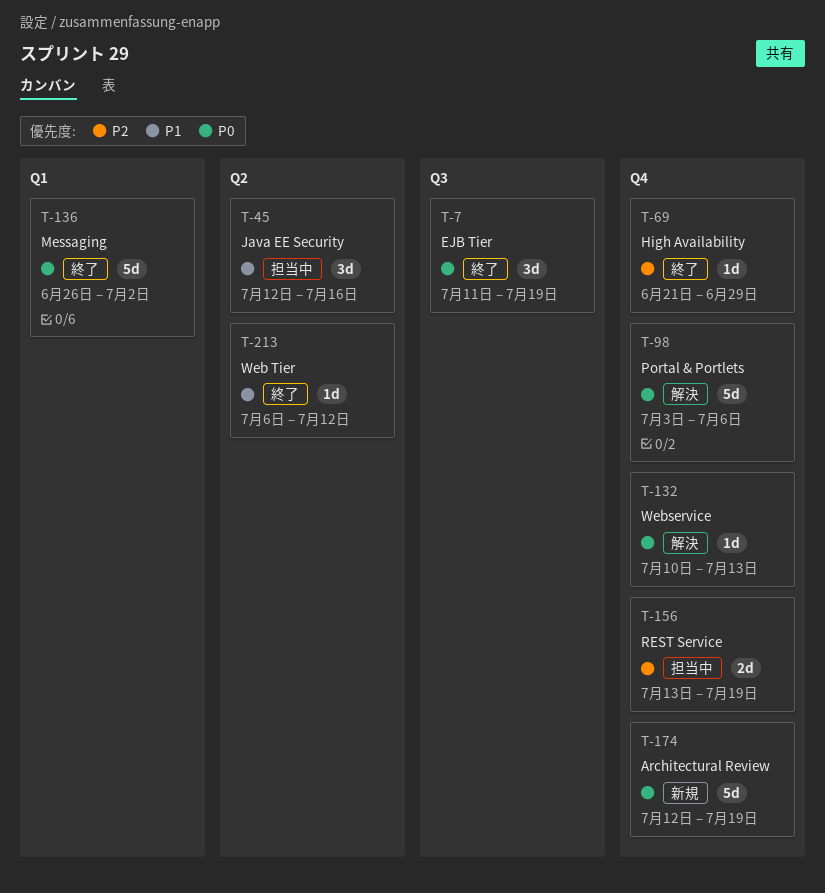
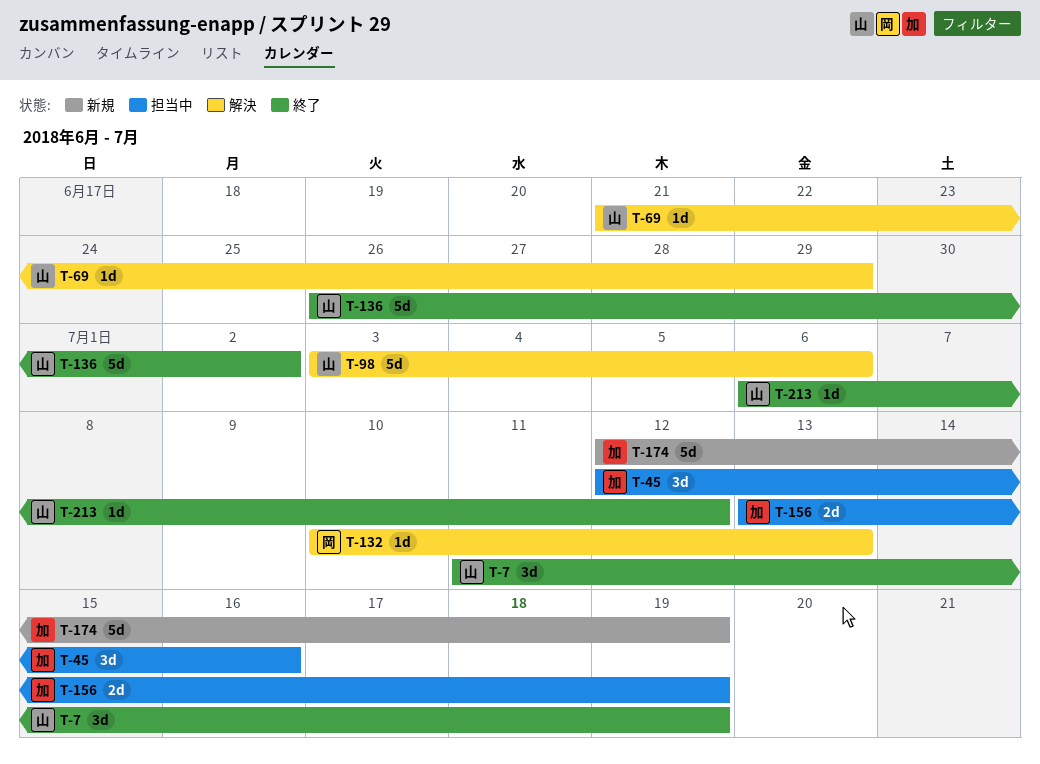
T-69, status: 終了 -> 解決

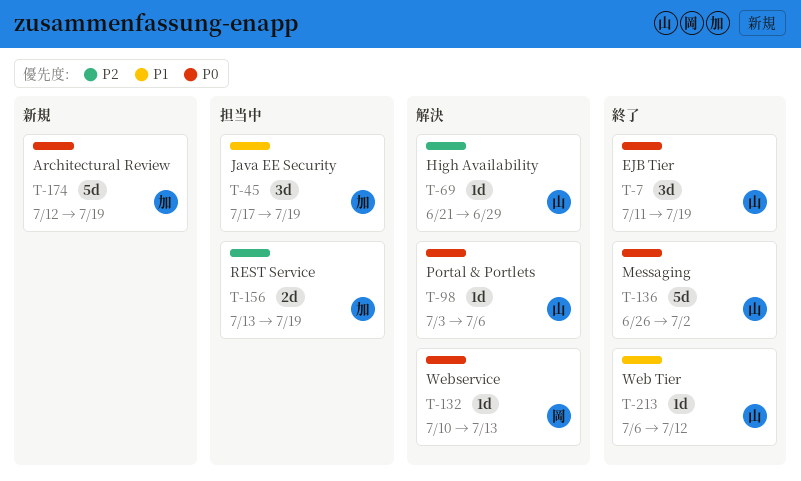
T-45, start: Jul 12 -> Jul 17
T-45, due: Jul 16 -> Jul 19
T-98, estimate: 5d -> 1d

